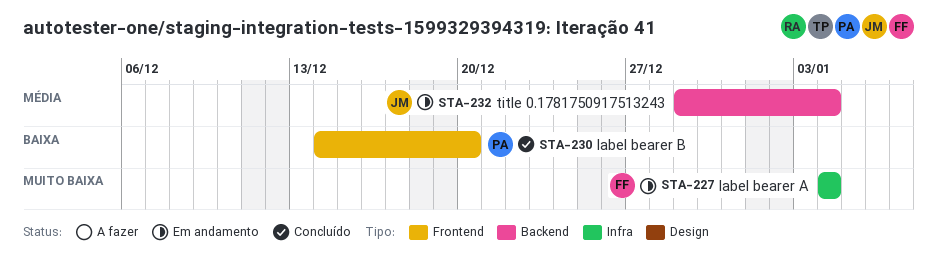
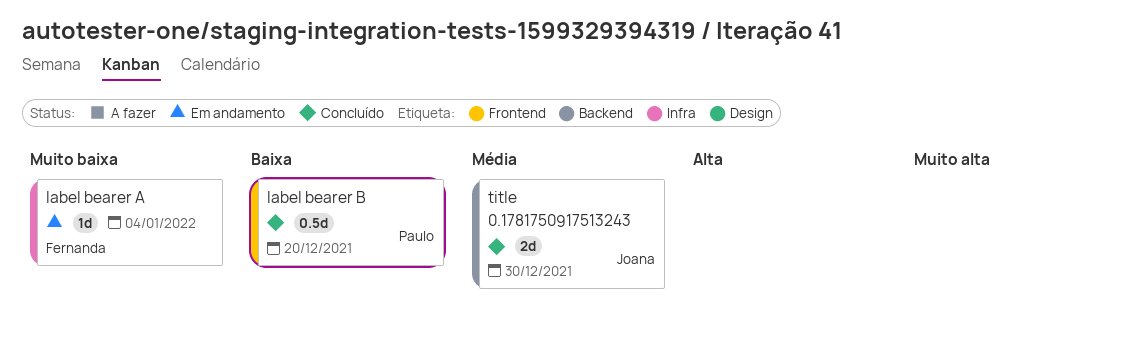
title 0.1781750917513243, status: Em andamento -> Concluído
title 0.1781750917513243, due: Jan 4 -> Dec 30

